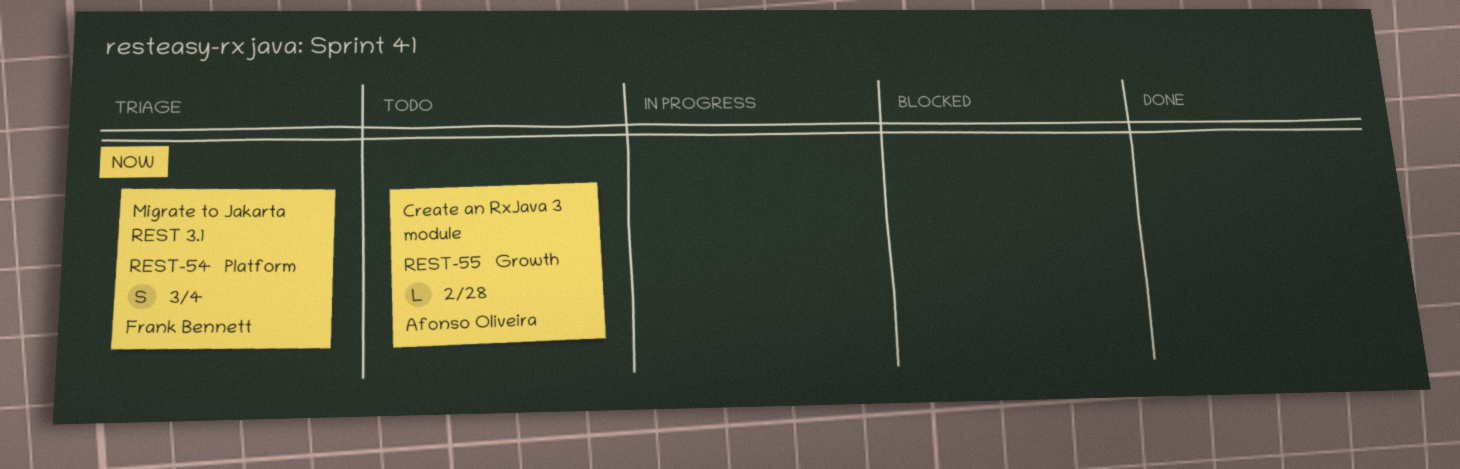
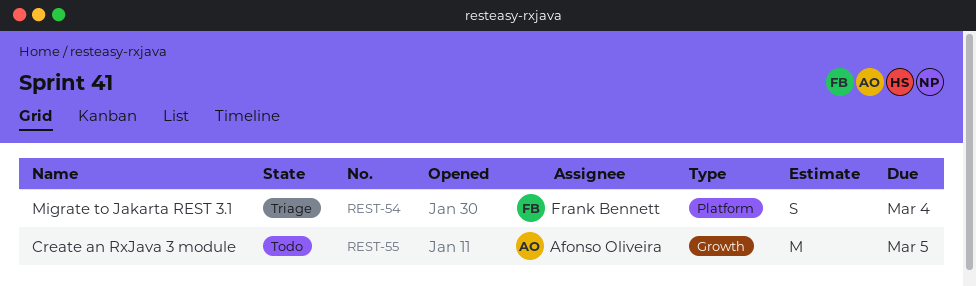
REST-55, estimate: L -> M
REST-55, due: Feb 28 -> Mar 5

